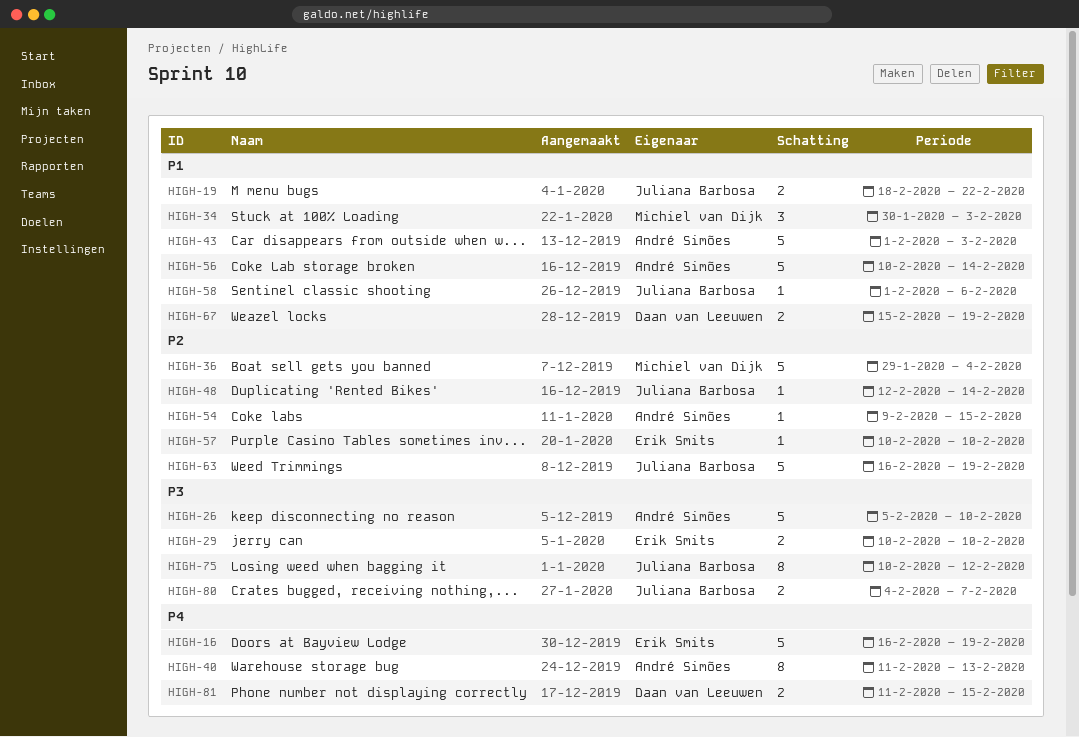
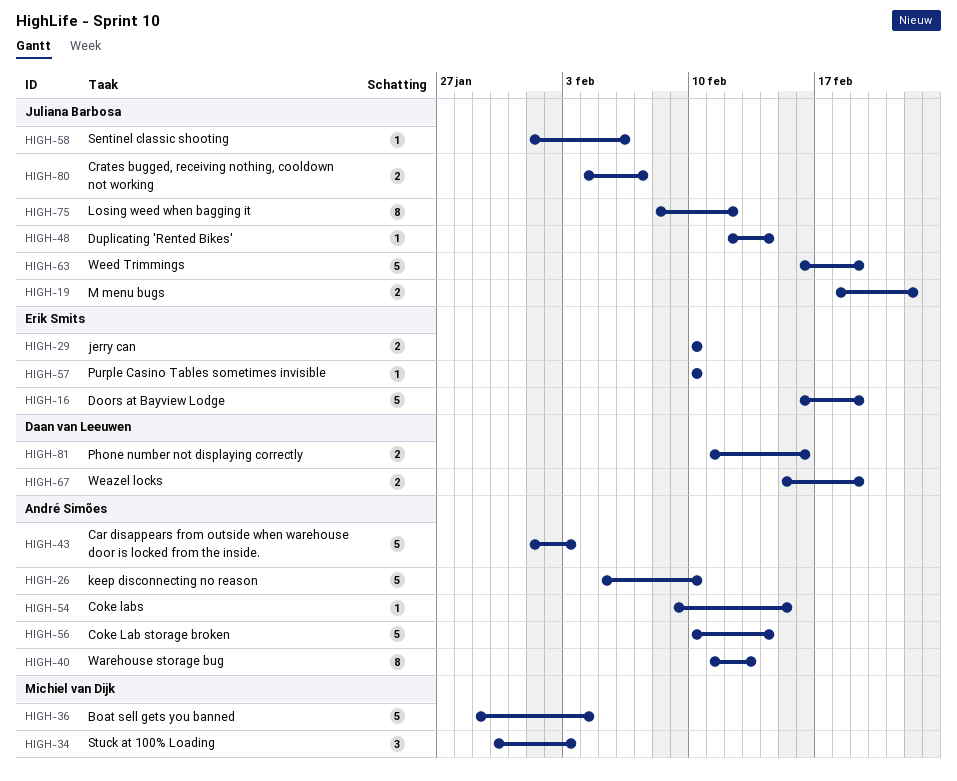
HIGH-75, start: Feb 10 -> Feb 8
HIGH-81, due: Feb 15 -> Feb 16

